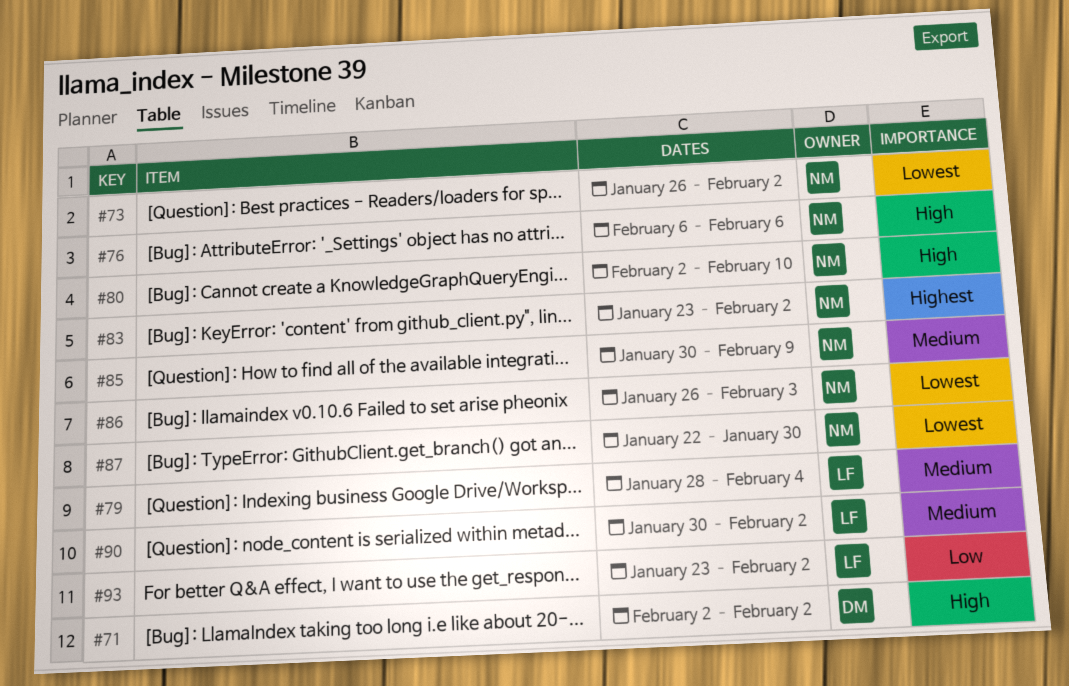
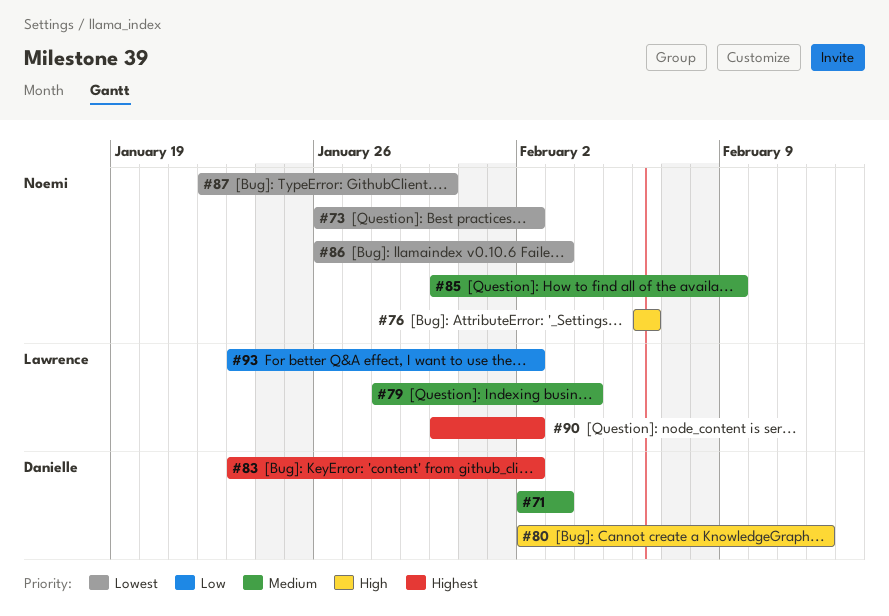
#71, priority: High -> Medium
#71, due: Feb 2 -> Feb 3
#80, owner: Noemi -> Danielle
#80, due: Feb 10 -> Feb 12
#83, owner: Noemi -> Danielle
#90, priority: Medium -> Highest

